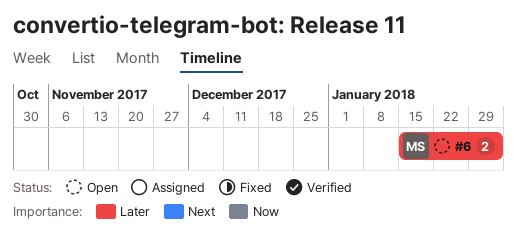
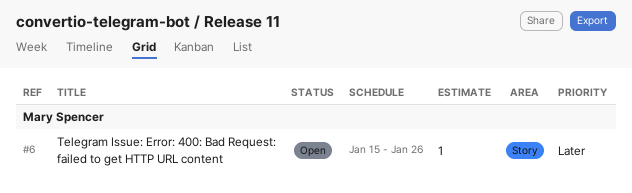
#6, estimate: 2 -> 1
#6, due: Feb 2 -> Jan 26

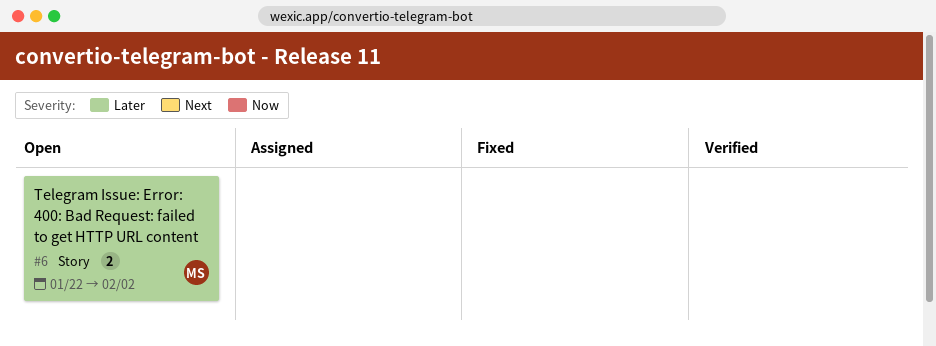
#6, estimate: 1 -> 2
#6, start: Jan 15 -> Jan 22
#6, due: Jan 26 -> Feb 2

